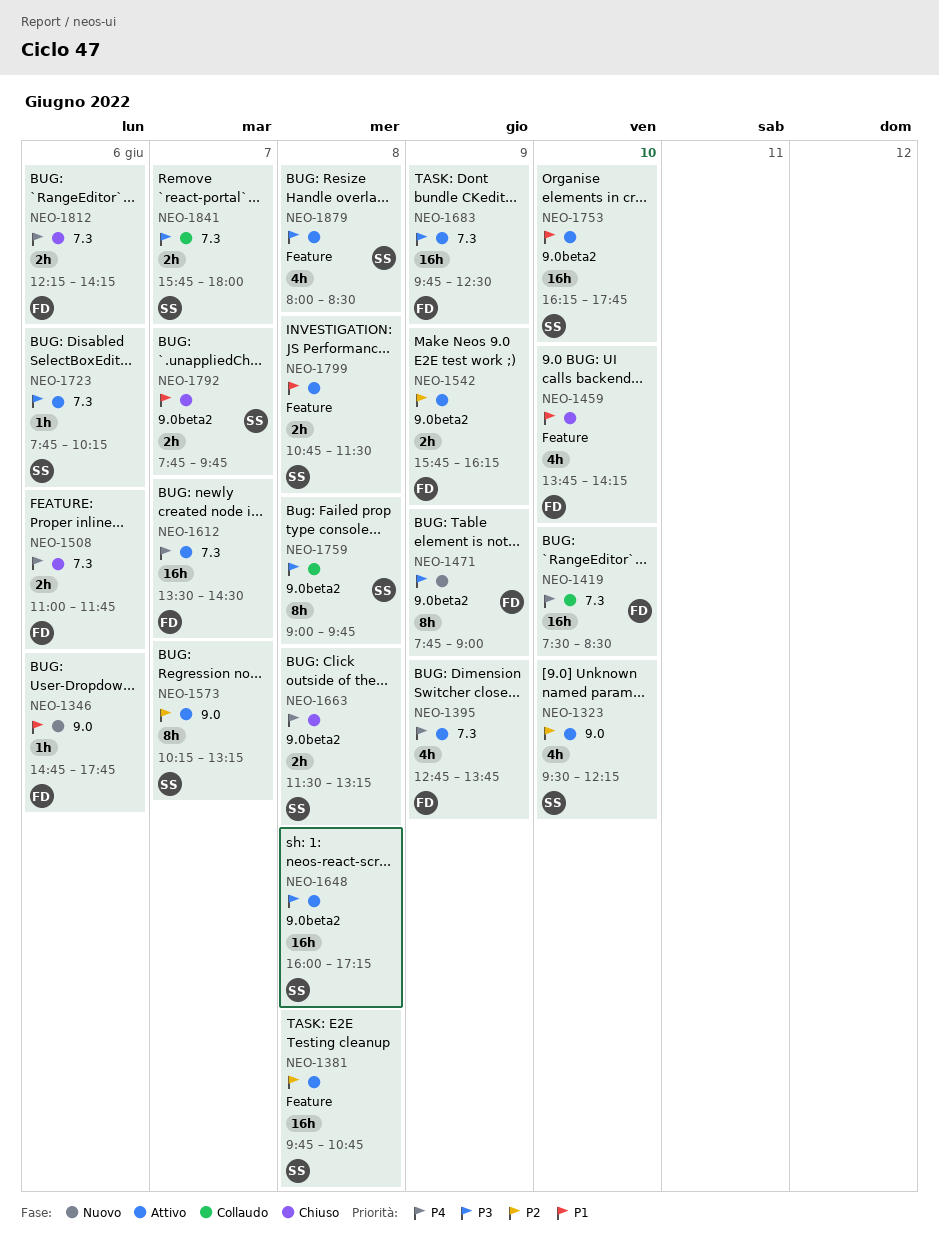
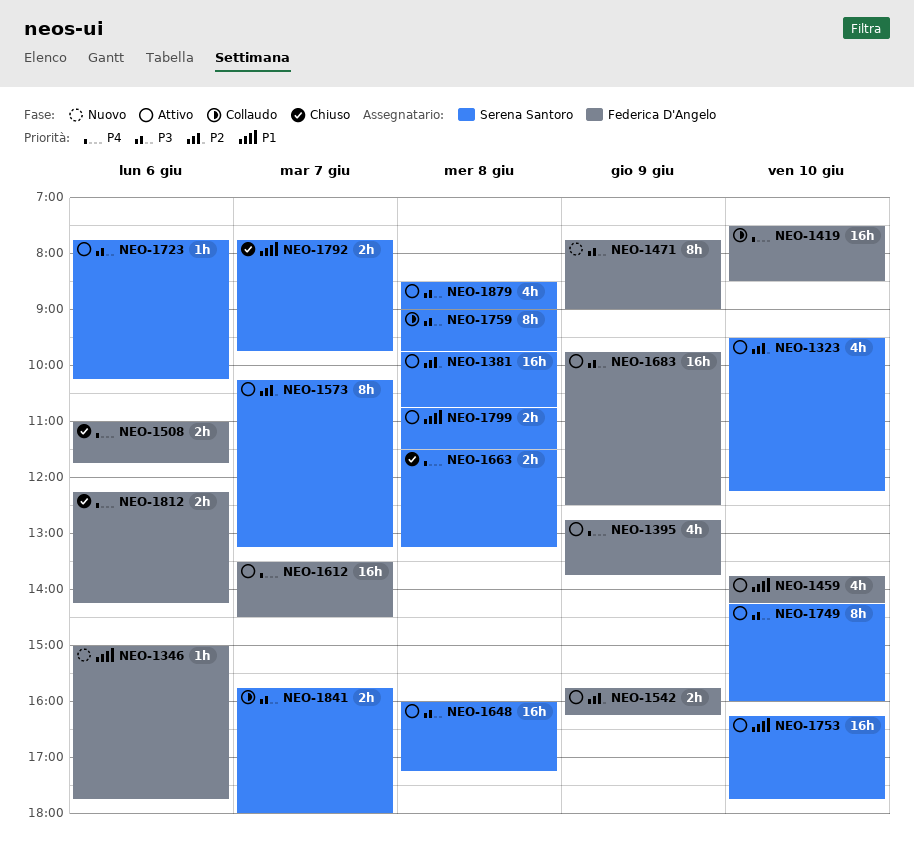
NEO-1346, begins: 14:45 -> 15:00
NEO-1459, status: Chiuso -> Attivo
NEO-1749: none -> present
NEO-1879, begins: 08:00 -> 08:30
NEO-1879, ends: 08:30 -> 09:00

